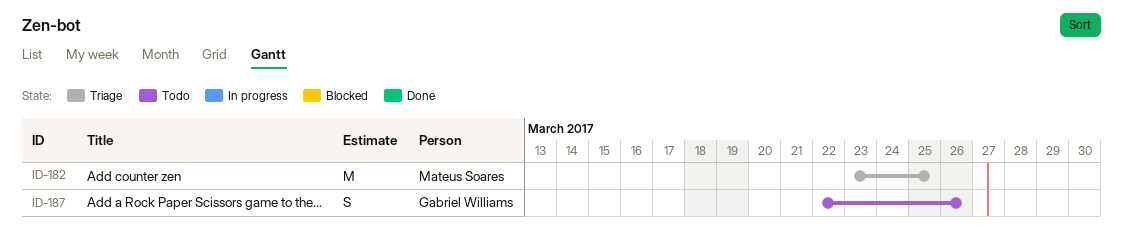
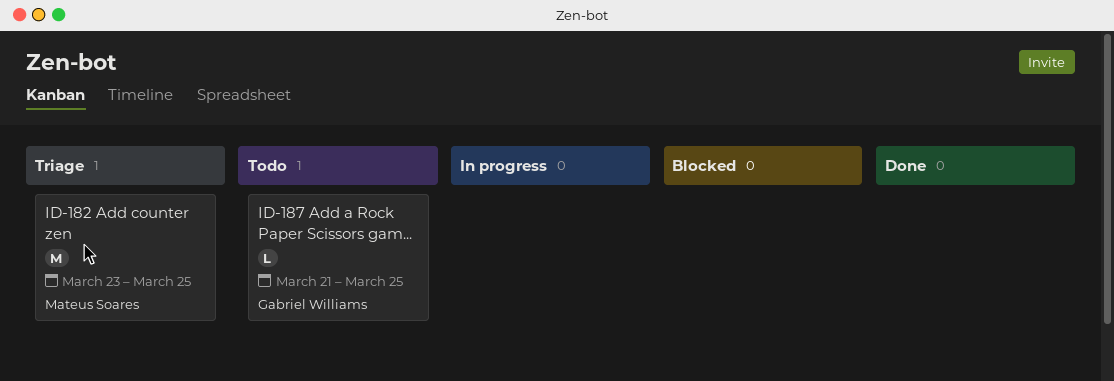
ID-187, estimate: S -> L
ID-187, start: Mar 22 -> Mar 21
ID-187, due: Mar 26 -> Mar 25

